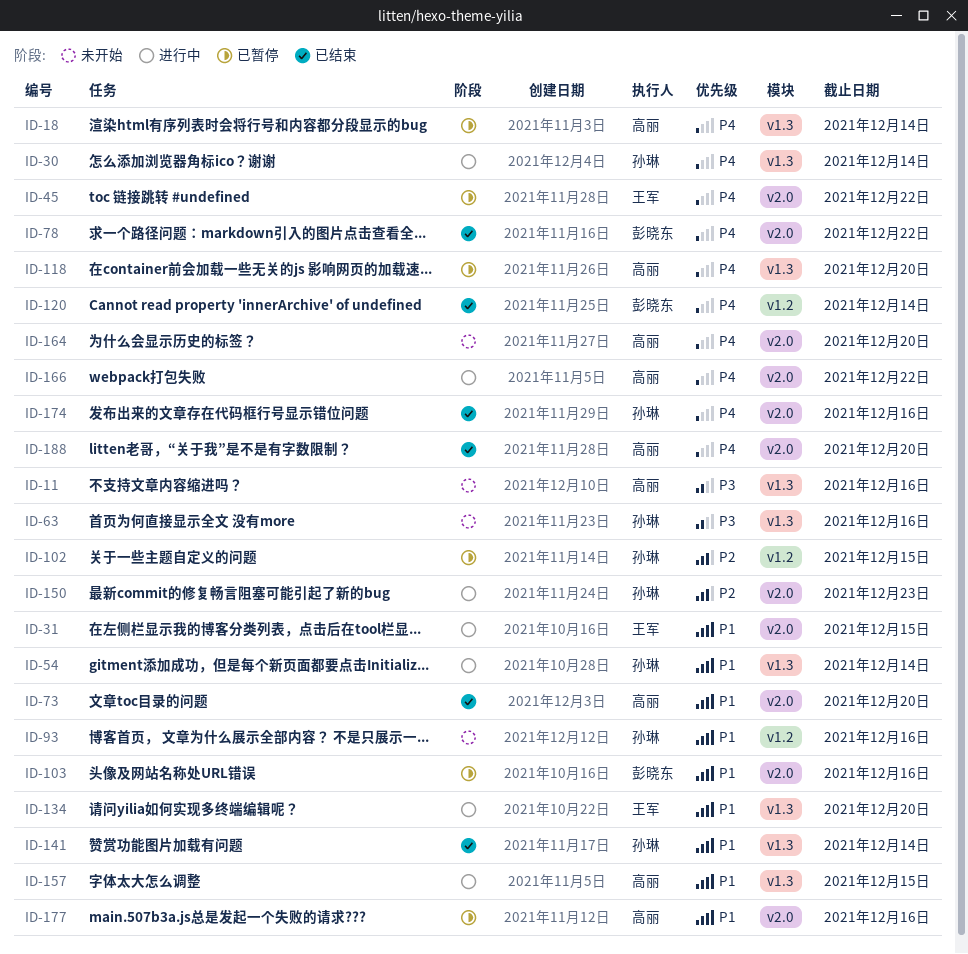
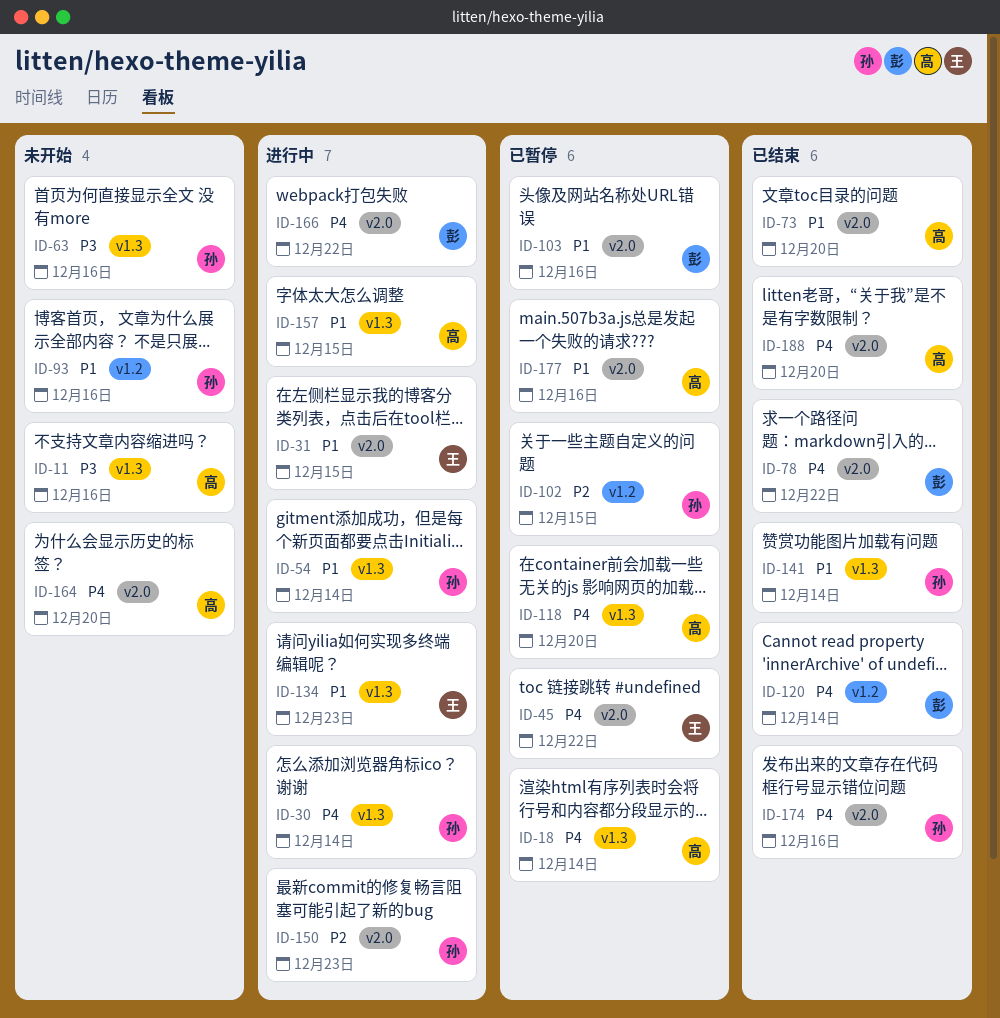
ID-134, due: Dec 20 -> Dec 23
ID-166, owner: 高丽 -> 彭晓东

